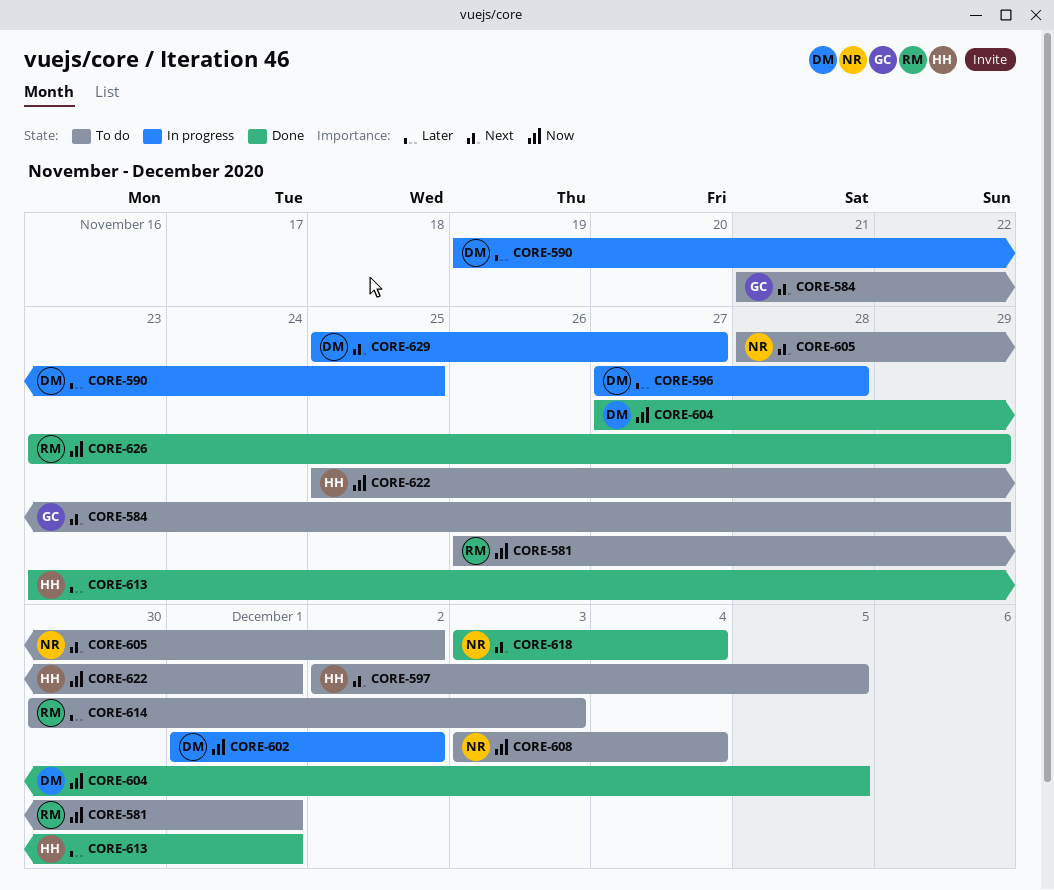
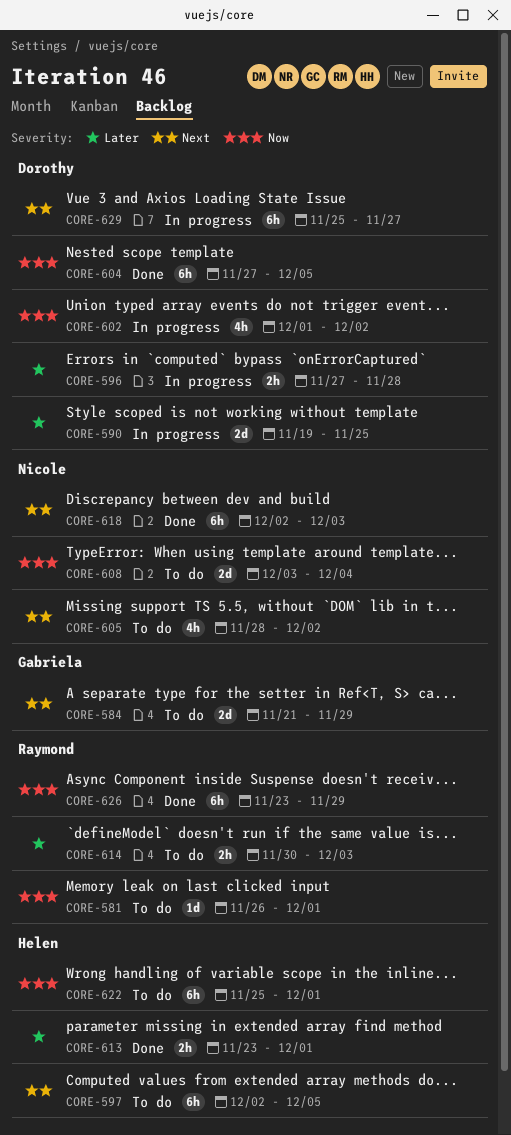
CORE-618, start: Dec 3 -> Dec 2
CORE-618, due: Dec 4 -> Dec 3

